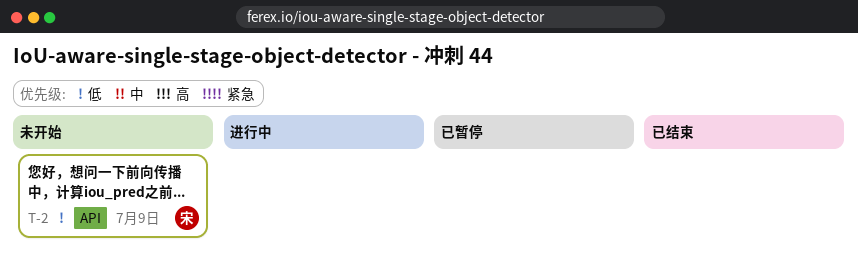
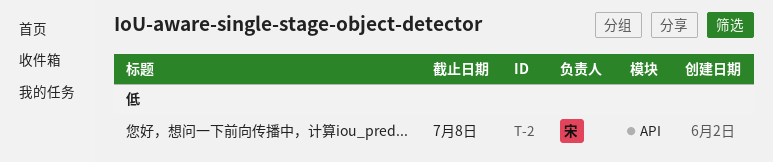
T-2, due: Jul 9 -> Jul 8

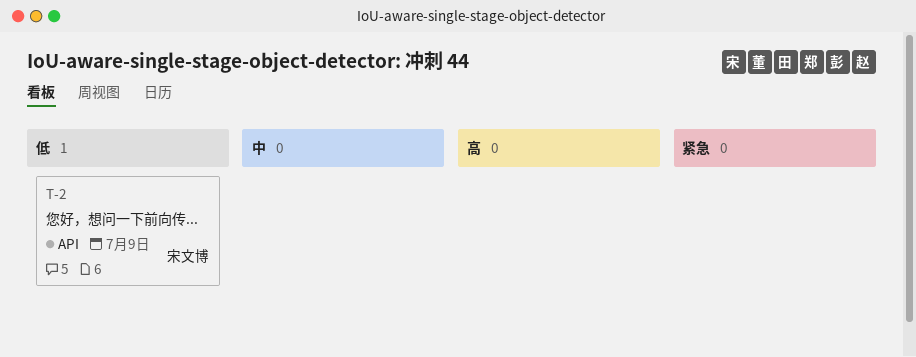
T-2, due: Jul 8 -> Jul 9

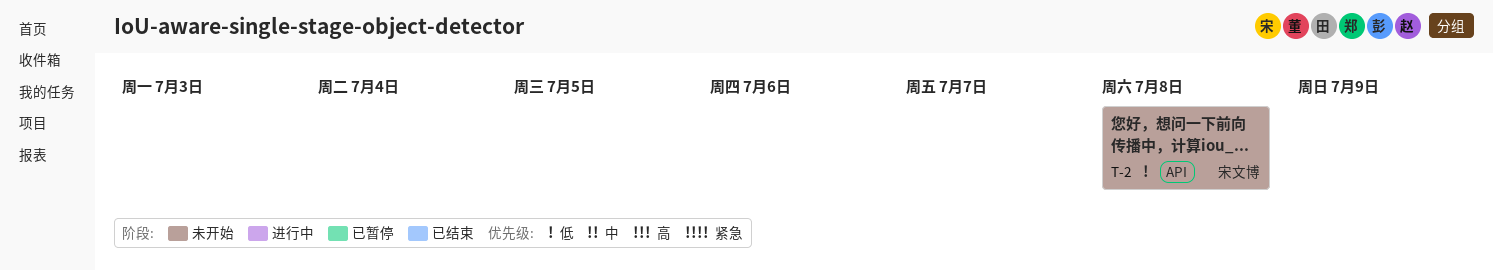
T-2, due: Jul 9 -> Jul 8

